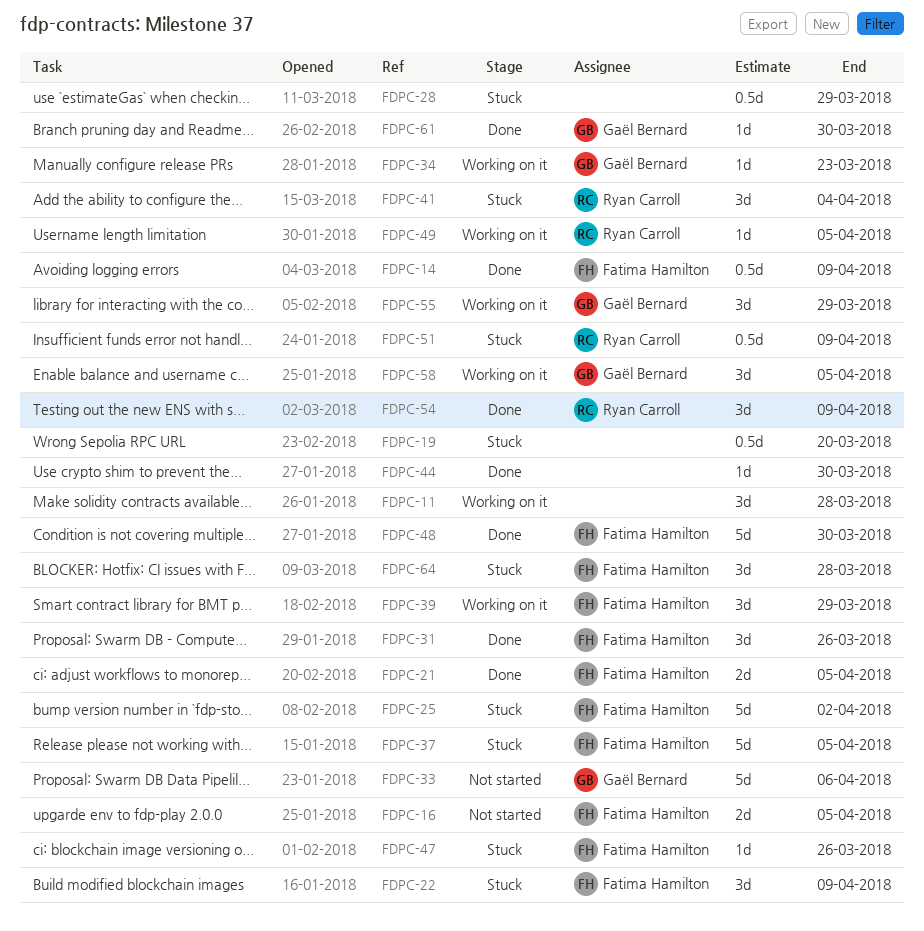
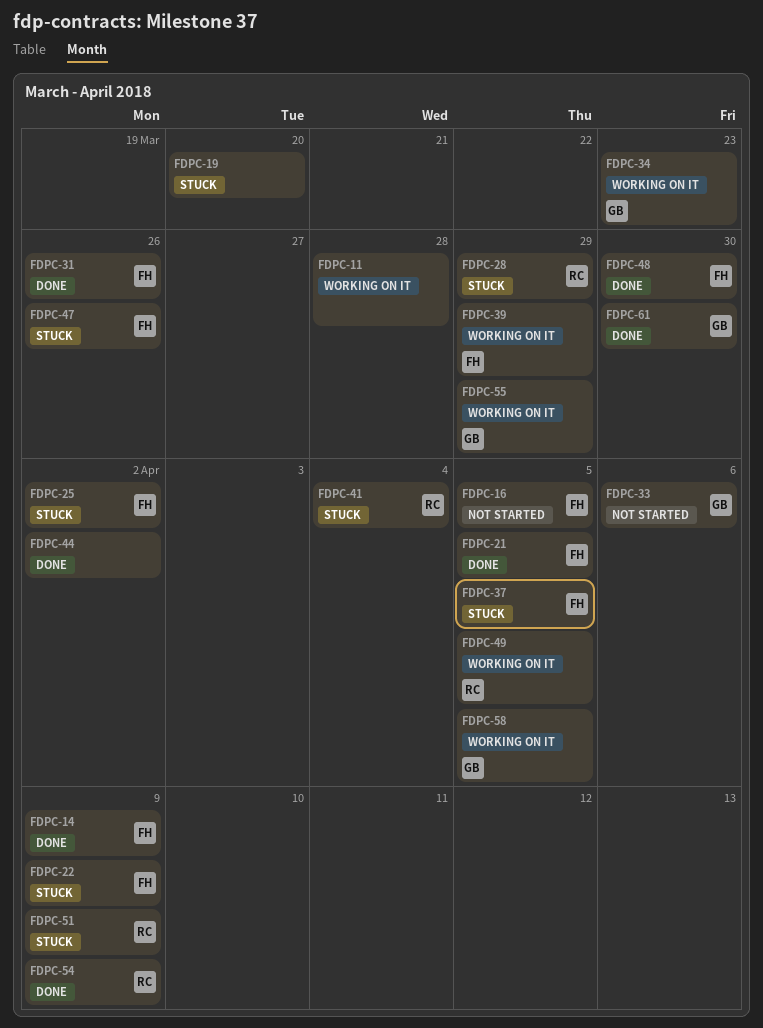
FDPC-28, owner: none -> Ryan Carroll
FDPC-44, due: Mar 30 -> Apr 2
FDPC-64: present -> none

